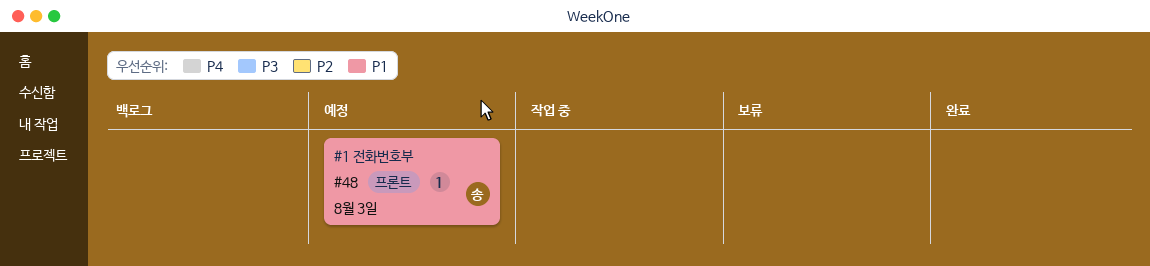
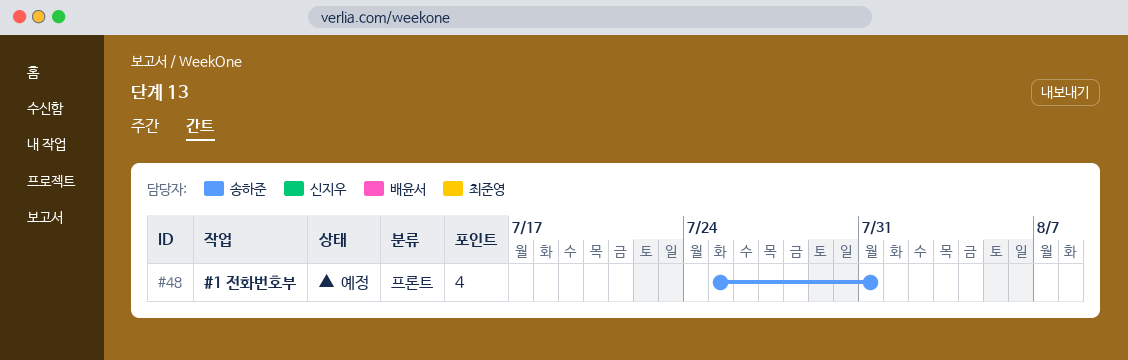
#48, estimate: 1 -> 4
#48, due: Aug 3 -> Jul 31

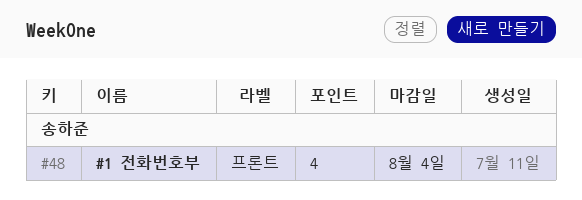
#48, due: Jul 31 -> Aug 4

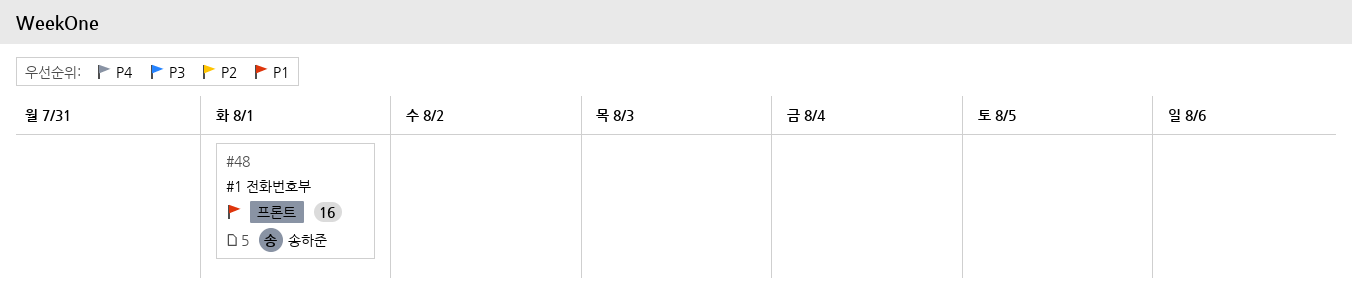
#48, estimate: 4 -> 16
#48, due: Aug 4 -> Aug 1

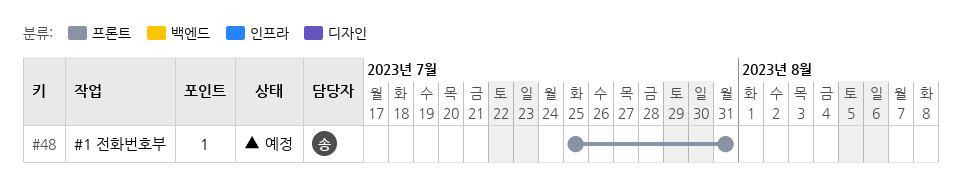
#48, estimate: 16 -> 1
#48, due: Aug 1 -> Jul 31

